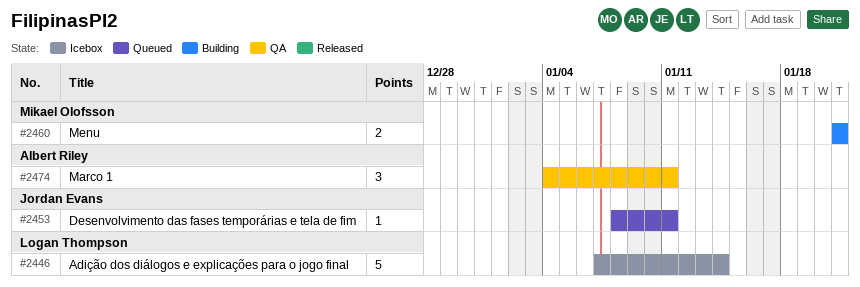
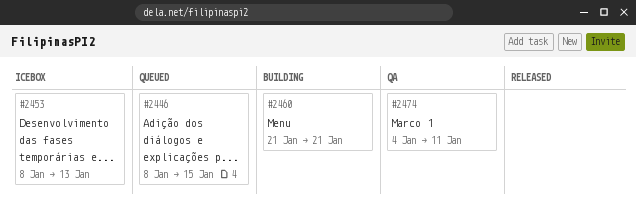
#2446, status: Icebox -> Queued
#2446, start: Jan 7 -> Jan 8
#2446, due: Jan 14 -> Jan 15
#2453, status: Queued -> Icebox
#2453, due: Jan 11 -> Jan 13

